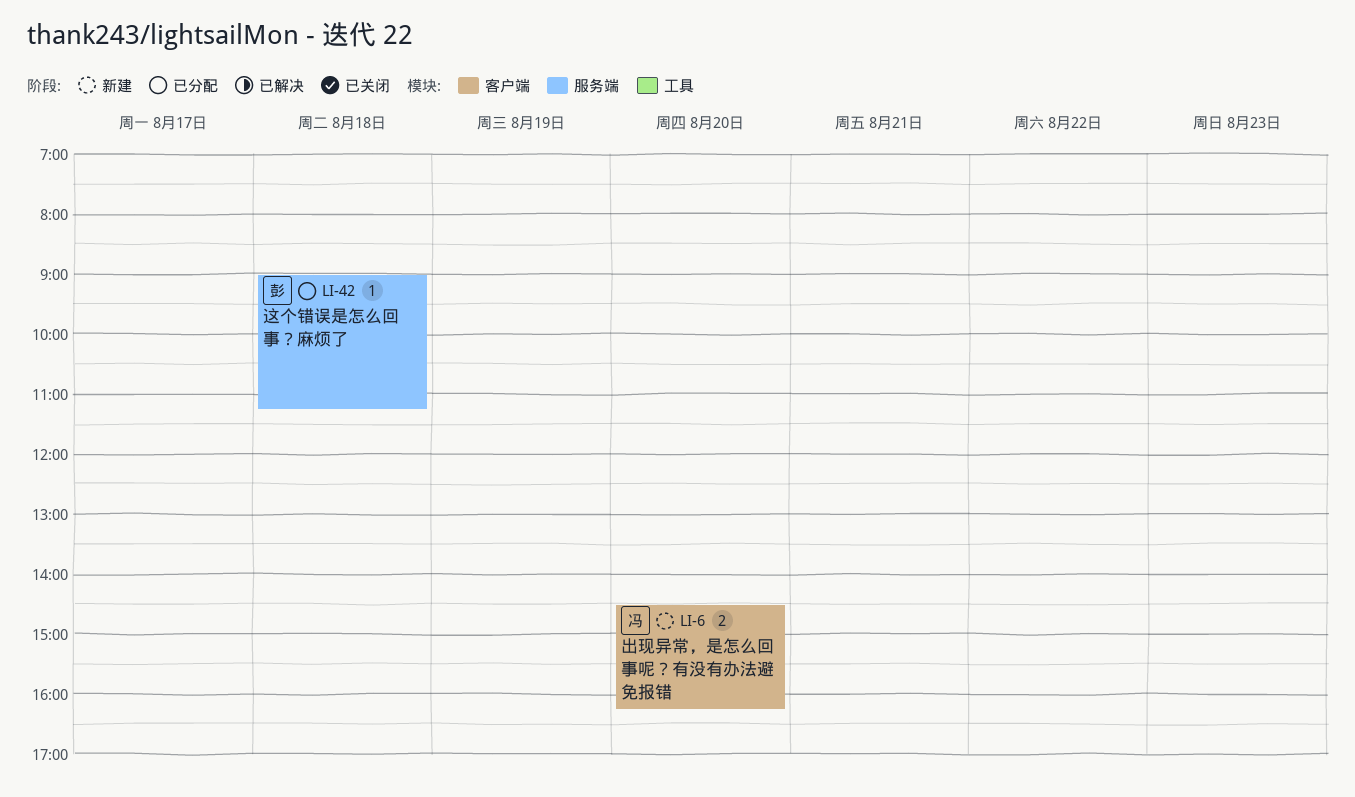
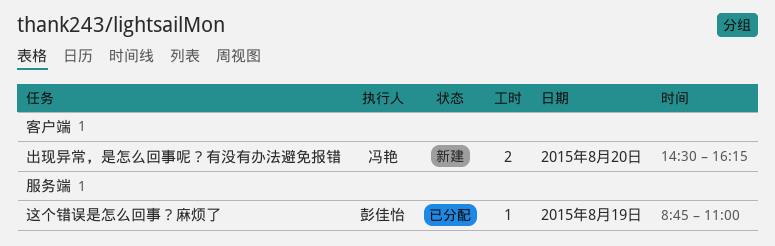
这个错误是怎么回事？麻烦了, day: Aug 18 -> Aug 19
这个错误是怎么回事？麻烦了, begins: 09:00 -> 08:45
这个错误是怎么回事？麻烦了, ends: 11:15 -> 11:00

